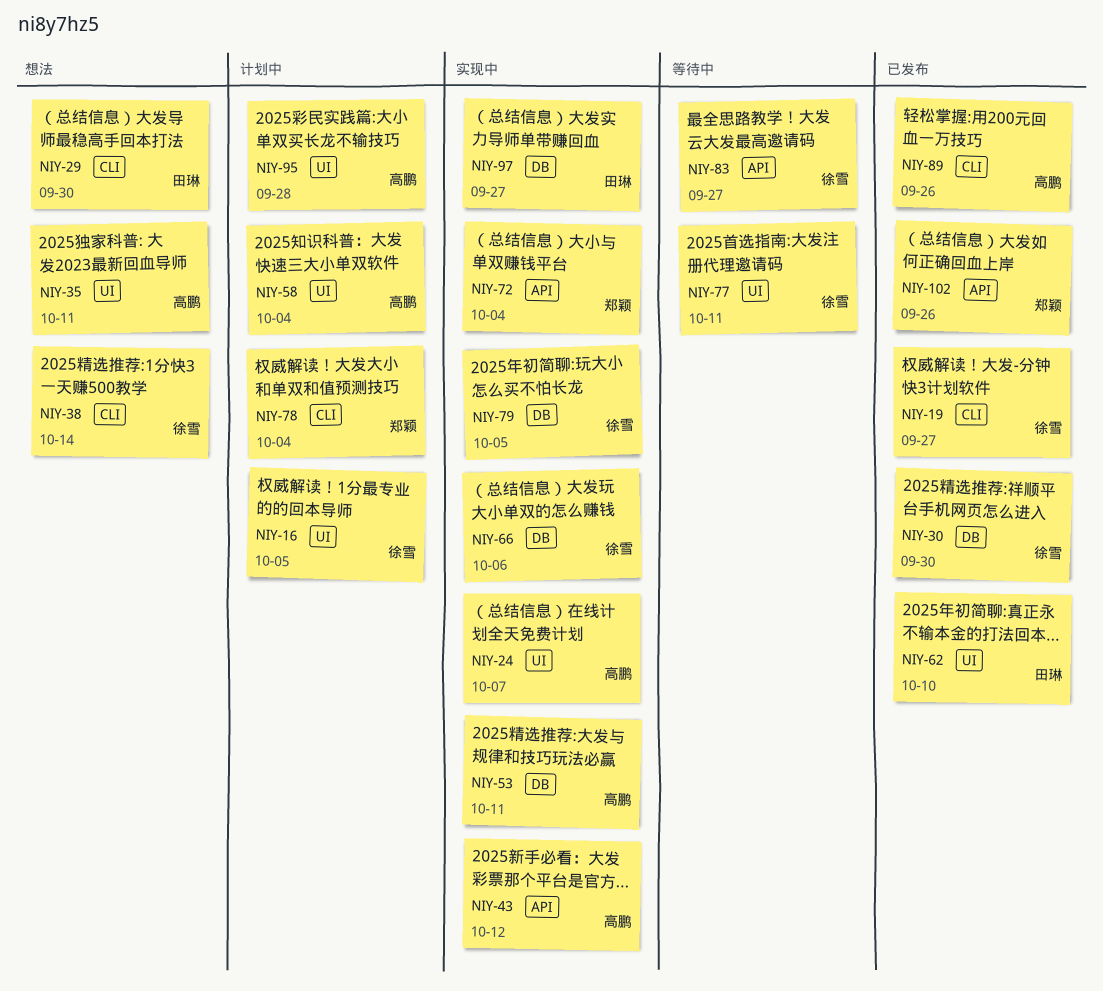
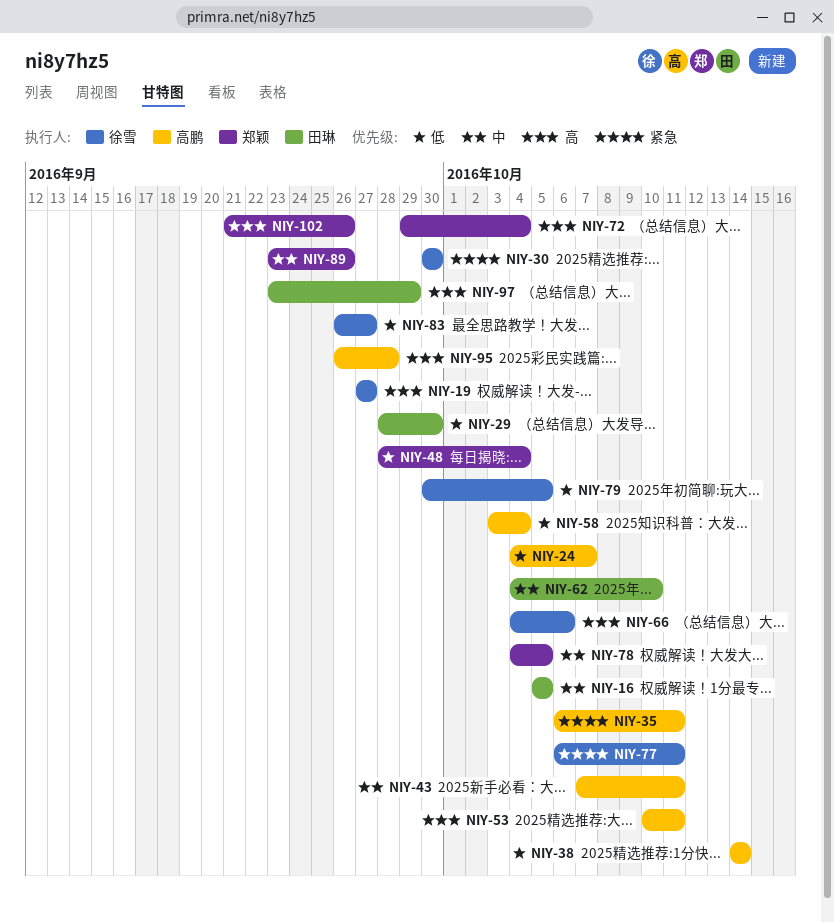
NIY-16, owner: 徐雪 -> 田琳
NIY-38, owner: 徐雪 -> 高鹏
NIY-43, due: Oct 12 -> Oct 11
NIY-48: none -> present
NIY-78, due: Oct 4 -> Oct 5
NIY-89, owner: 高鹏 -> 郑颖
NIY-97, due: Sep 27 -> Sep 29

